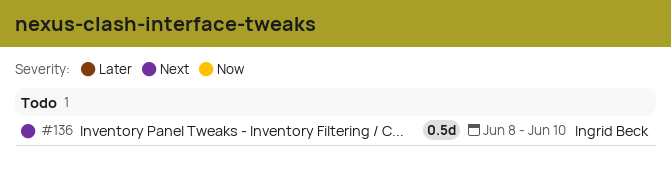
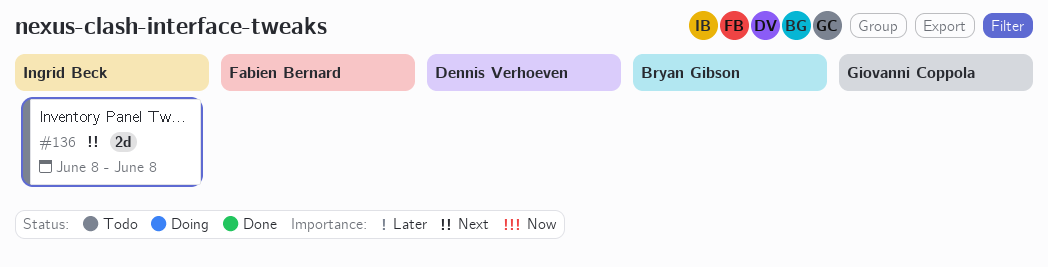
#136, estimate: 0.5d -> 2d
#136, due: Jun 10 -> Jun 8

